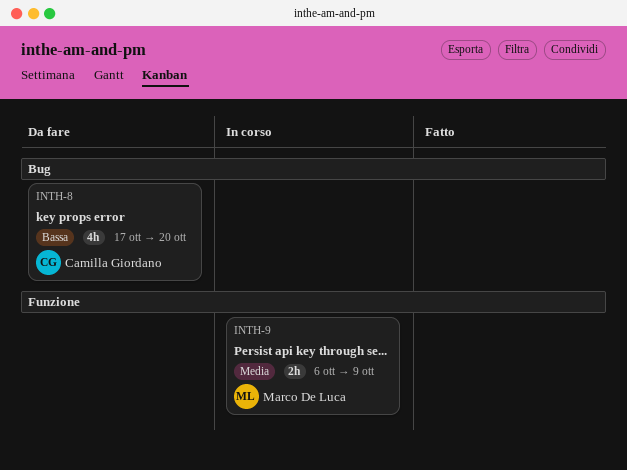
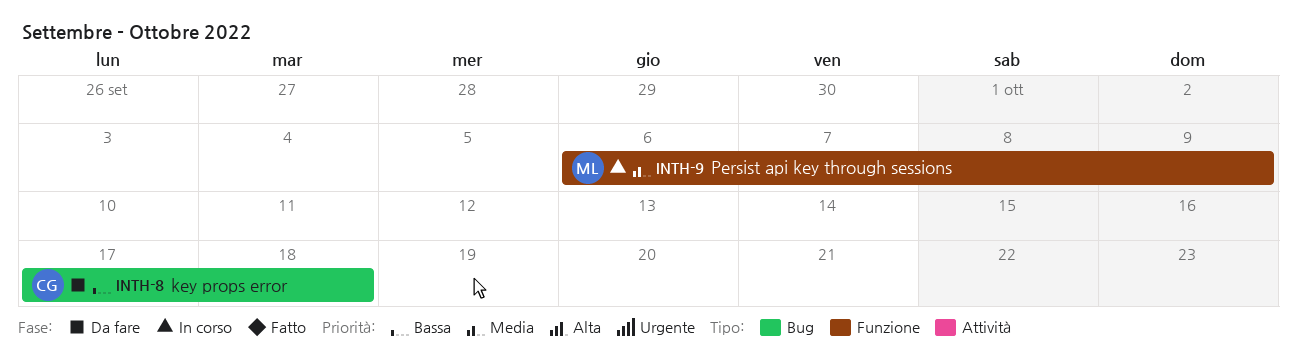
INTH-8, due: Oct 20 -> Oct 18

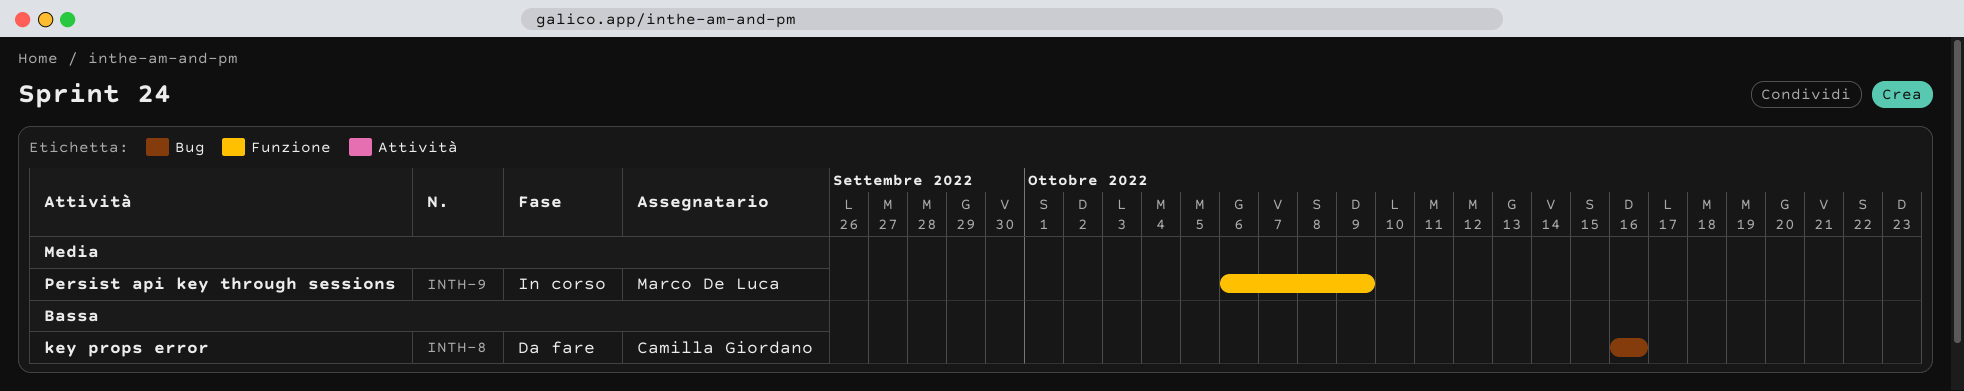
INTH-8, start: Oct 17 -> Oct 16
INTH-8, due: Oct 18 -> Oct 16

